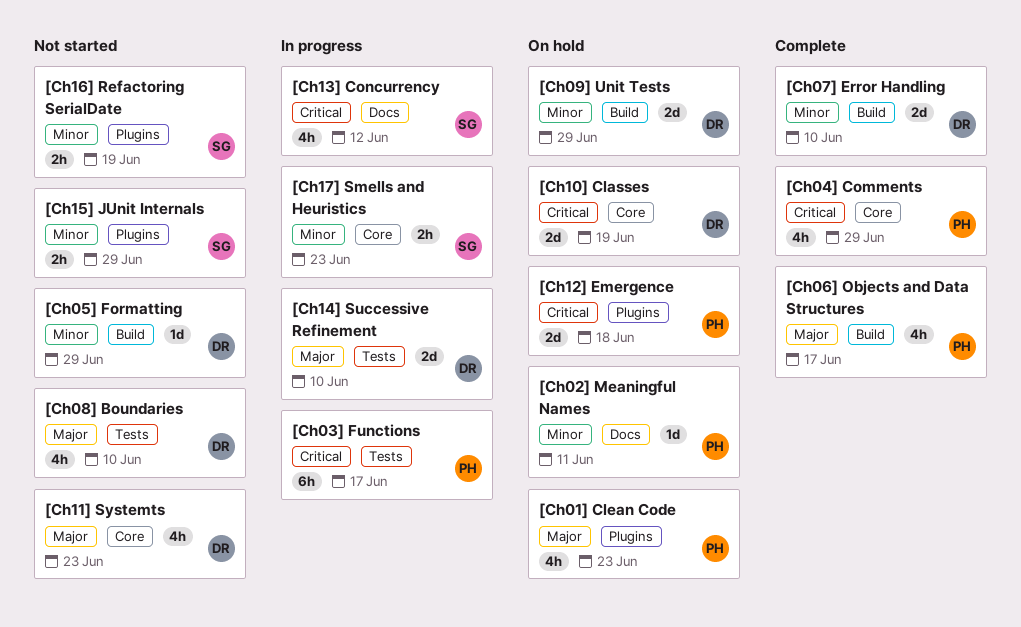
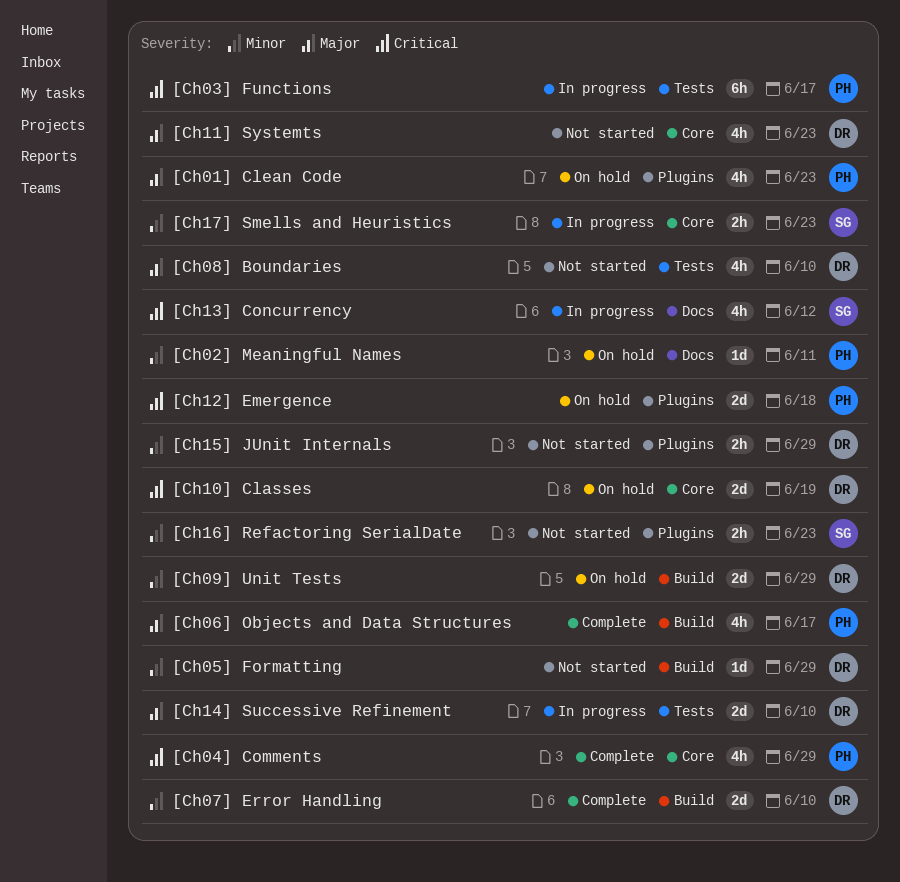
[Ch15] JUnit Internals, owner: SG -> DR
[Ch16] Refactoring SerialDate, due: Jun 19 -> Jun 23

